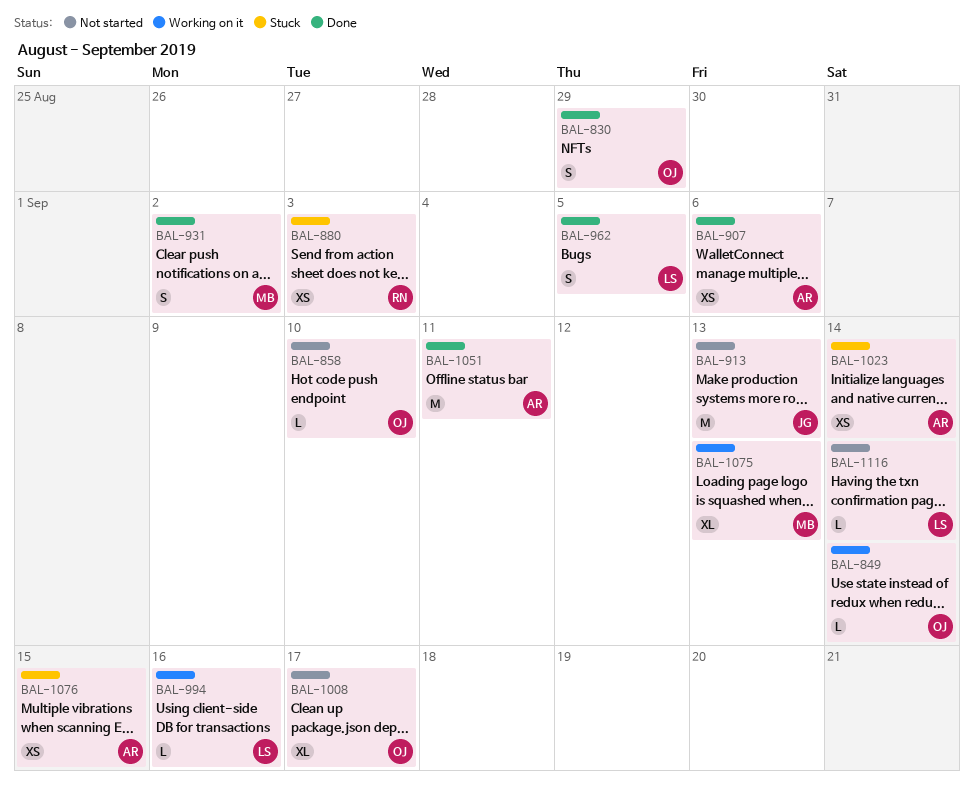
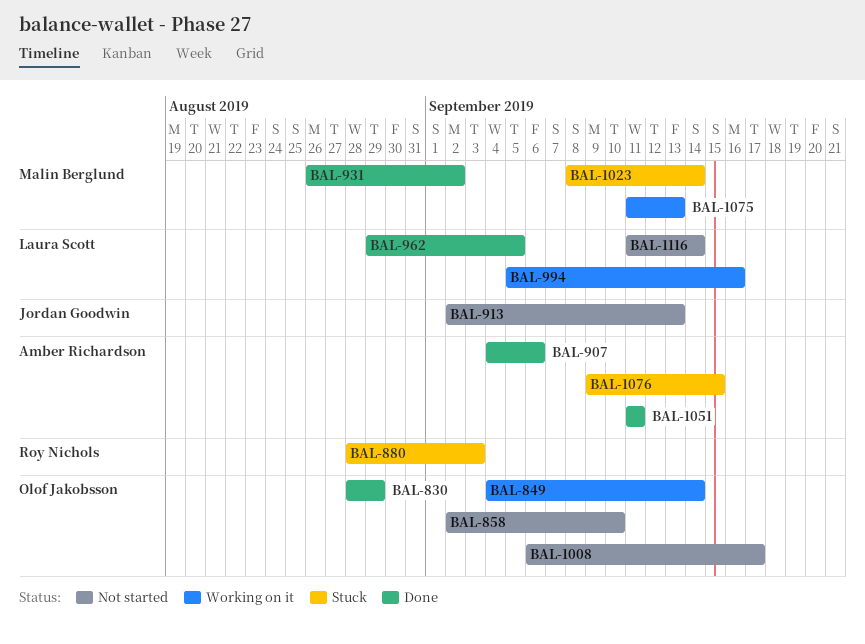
BAL-1023, owner: Amber Richardson -> Malin Berglund

